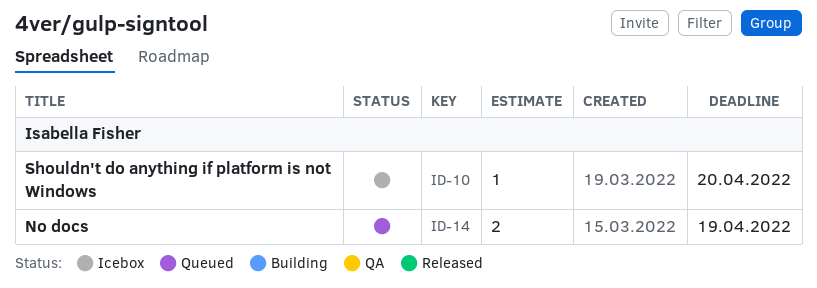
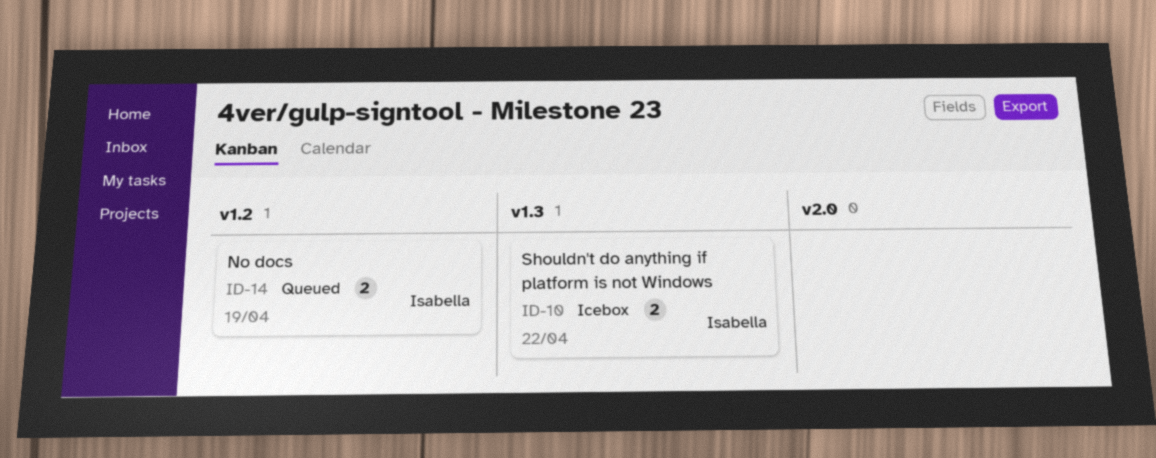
ID-10, estimate: 1 -> 2
ID-10, due: Apr 20 -> Apr 22

